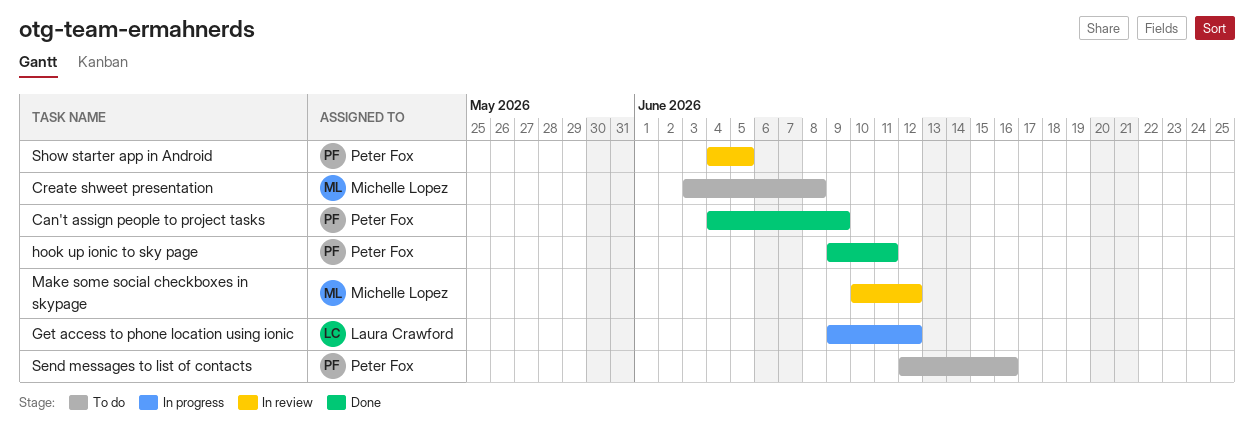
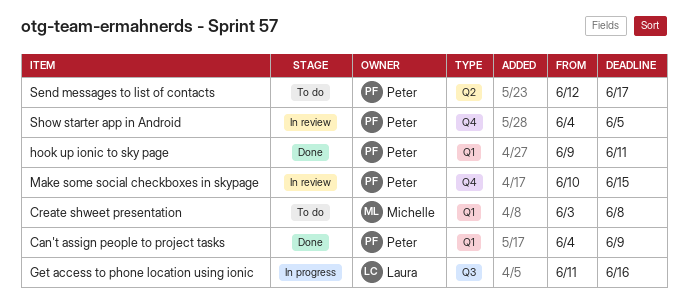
Get access to phone location using ionic, start: Jun 9 -> Jun 11
Get access to phone location using ionic, due: Jun 12 -> Jun 16
Make some social checkboxes in skypage, owner: Michelle Lopez -> Peter Fox
Make some social checkboxes in skypage, due: Jun 12 -> Jun 15
Send messages to list of contacts, due: Jun 16 -> Jun 17

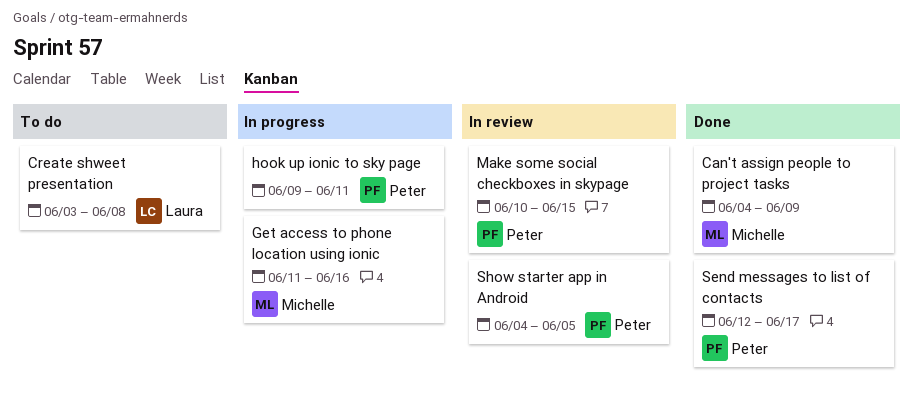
Can't assign people to project tasks, owner: Peter -> Michelle
Create shweet presentation, owner: Michelle -> Laura
Get access to phone location using ionic, owner: Laura -> Michelle
hook up ionic to sky page, status: Done -> In progress
Send messages to list of contacts, status: To do -> Done

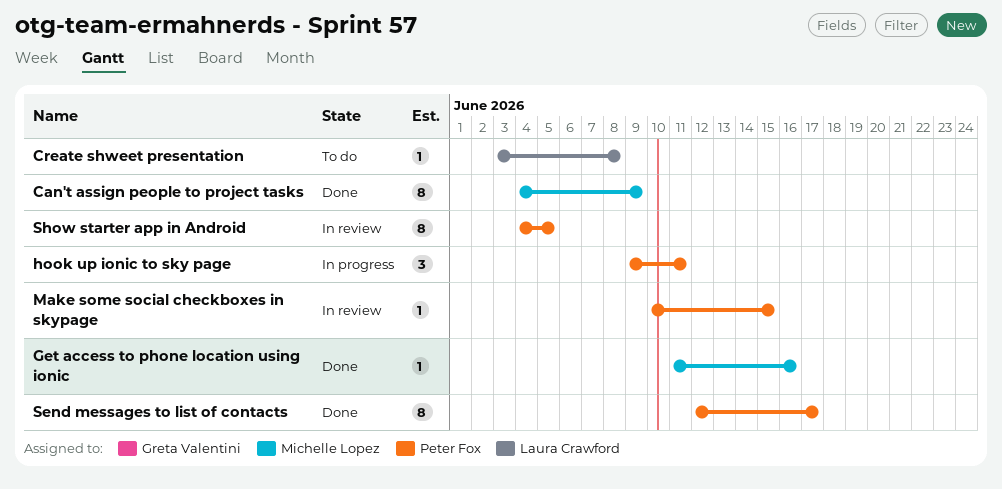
Get access to phone location using ionic, status: In progress -> Done

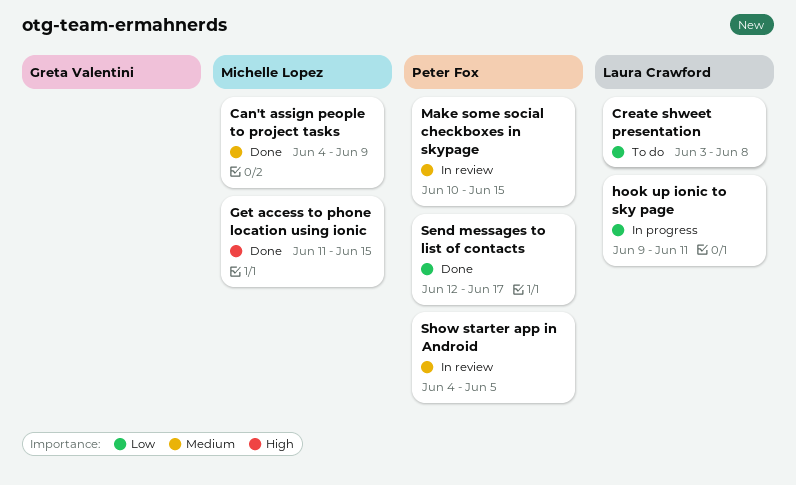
Get access to phone location using ionic, due: Jun 16 -> Jun 15
hook up ionic to sky page, owner: Peter Fox -> Laura Crawford

